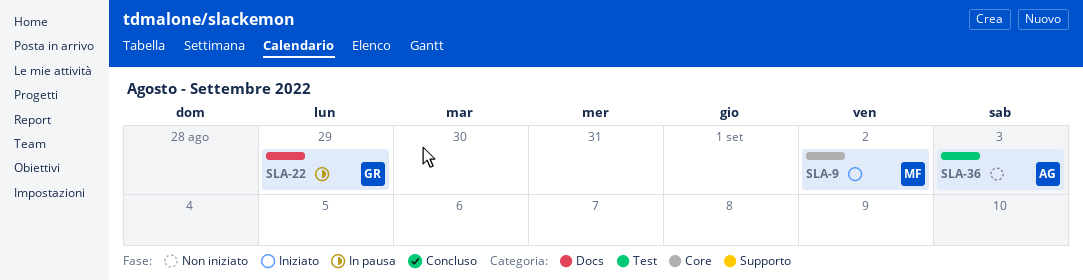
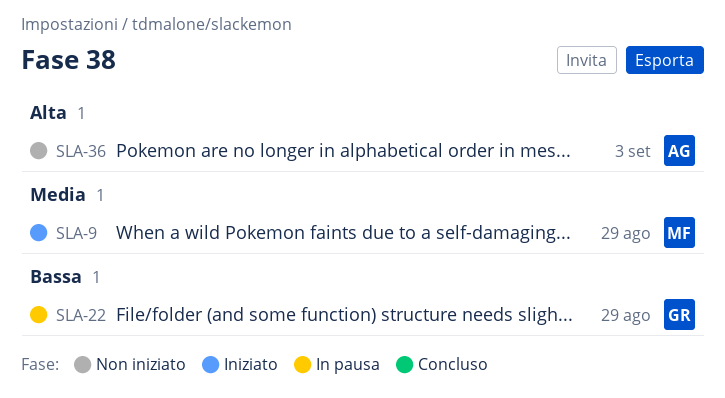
SLA-9, due: Sep 2 -> Aug 29

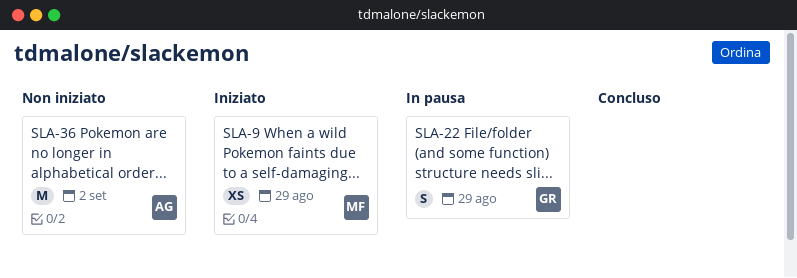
SLA-36, due: Sep 3 -> Sep 2

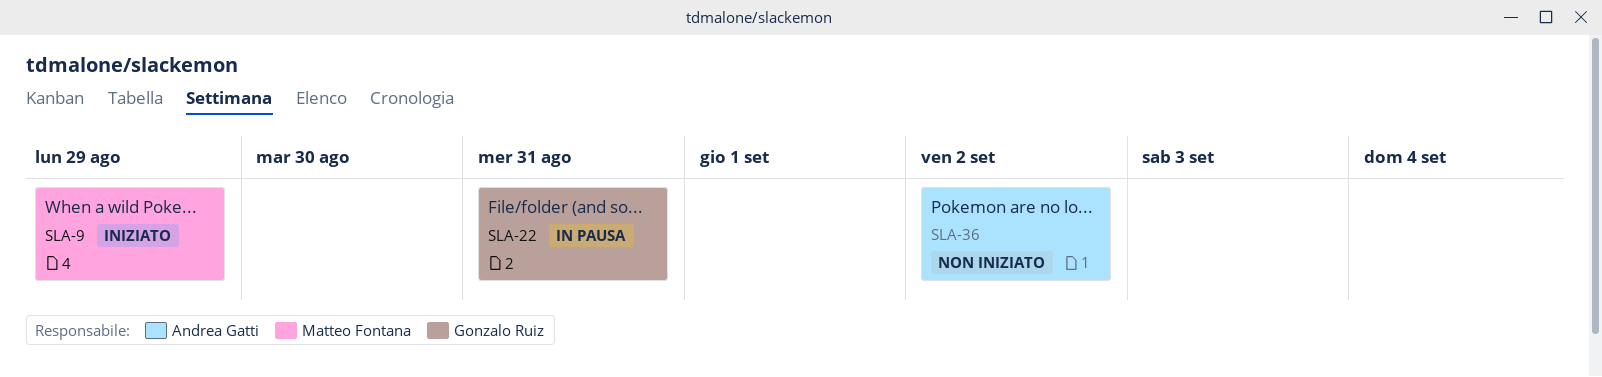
SLA-22, due: Aug 29 -> Aug 31

